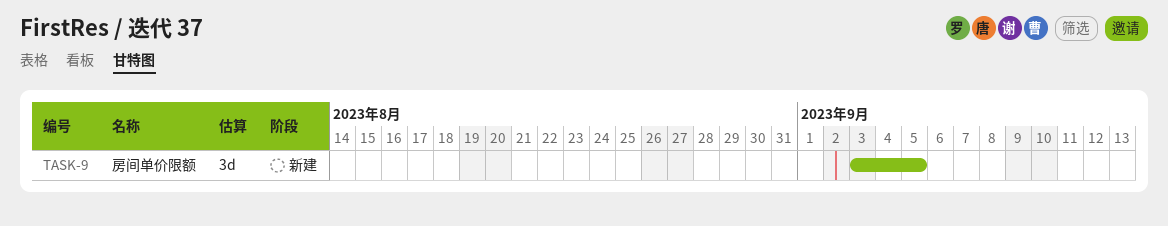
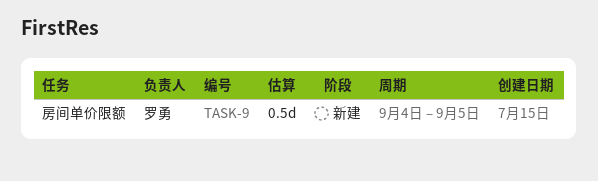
TASK-9, estimate: 3d -> 0.5d
TASK-9, start: Sep 3 -> Sep 4

